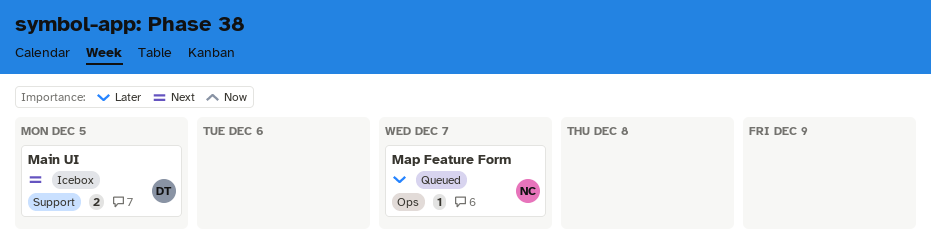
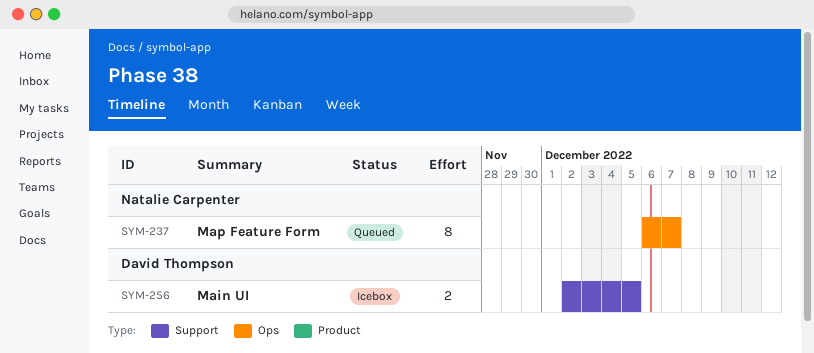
Map Feature Form, estimate: 1 -> 8

